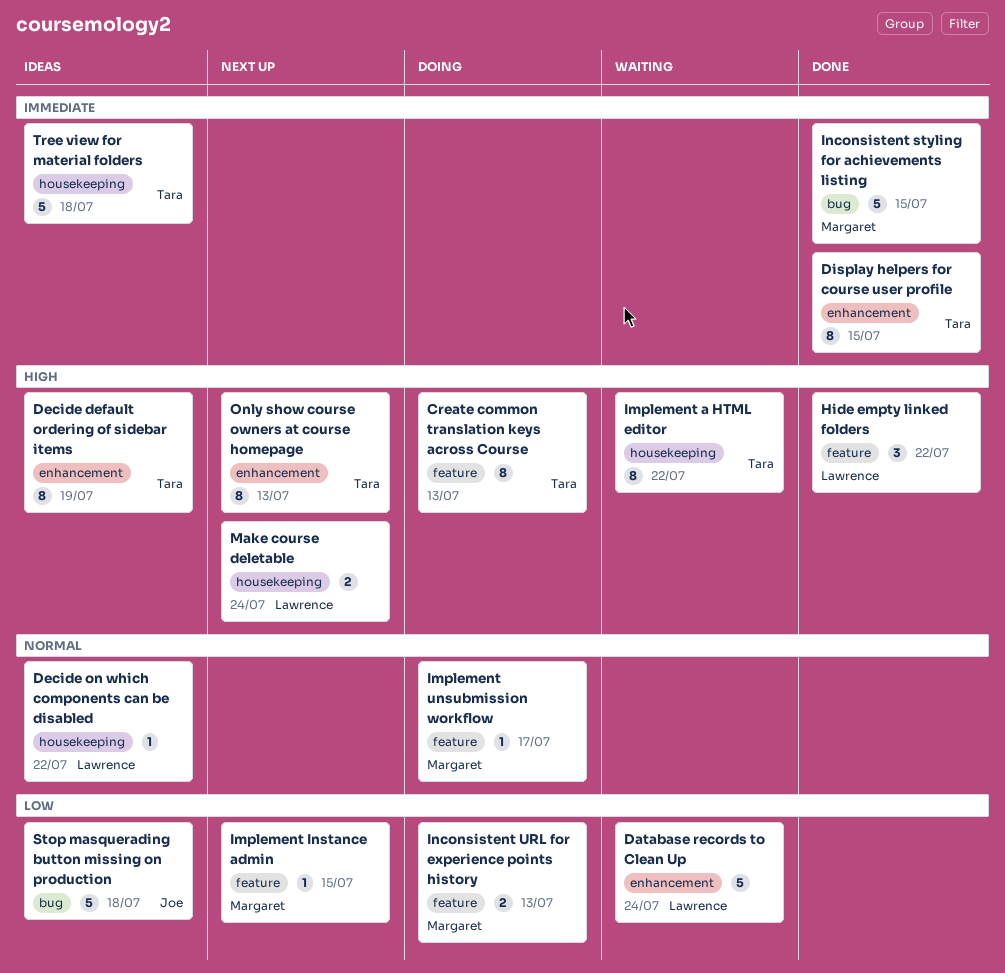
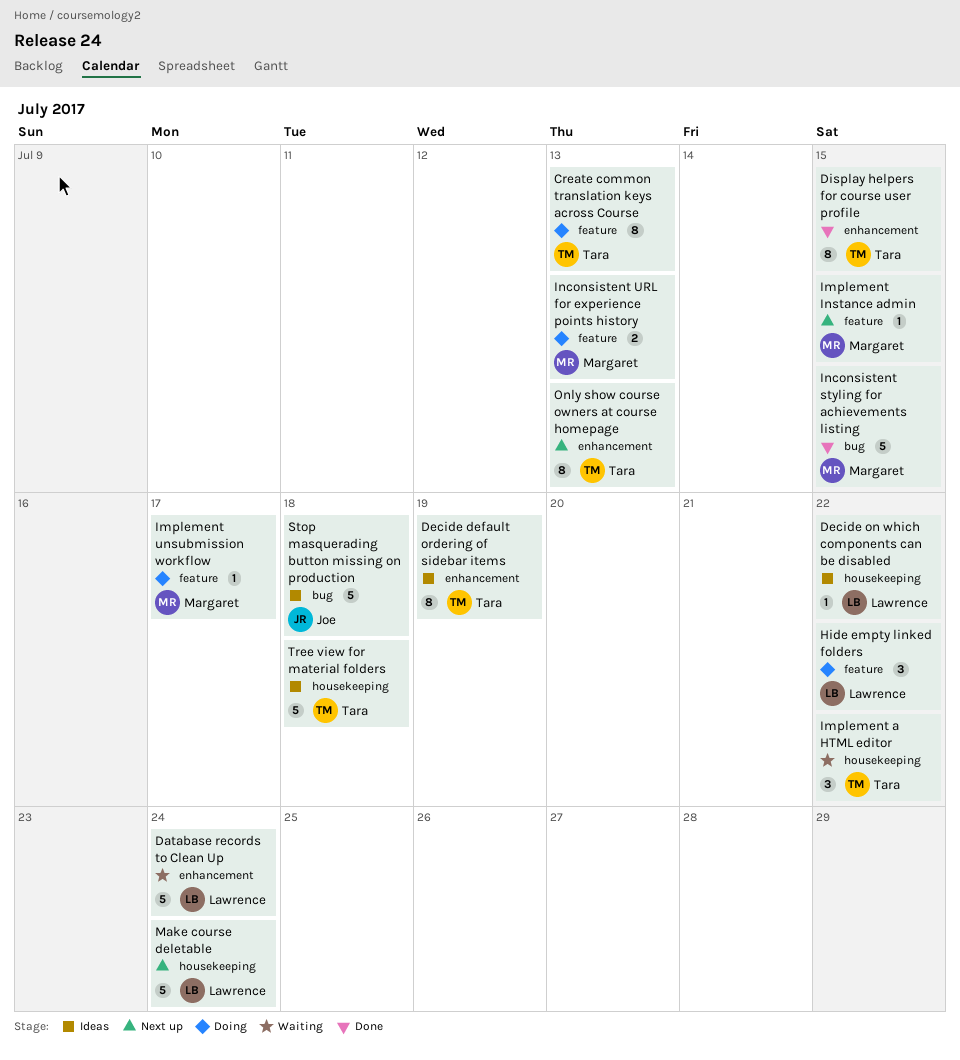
Hide empty linked folders, status: Done -> Doing
Implement a HTML editor, estimate: 8 -> 3
Make course deletable, estimate: 2 -> 5

